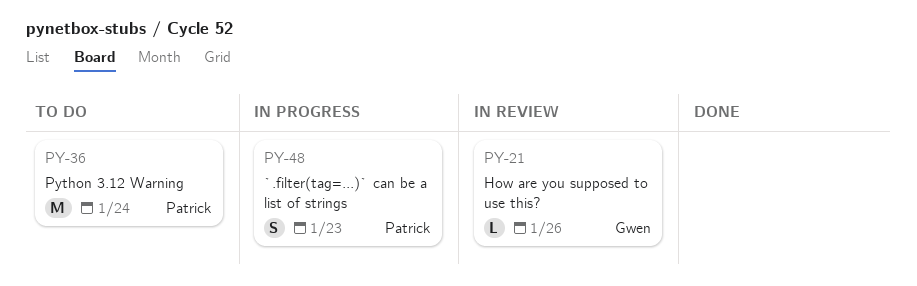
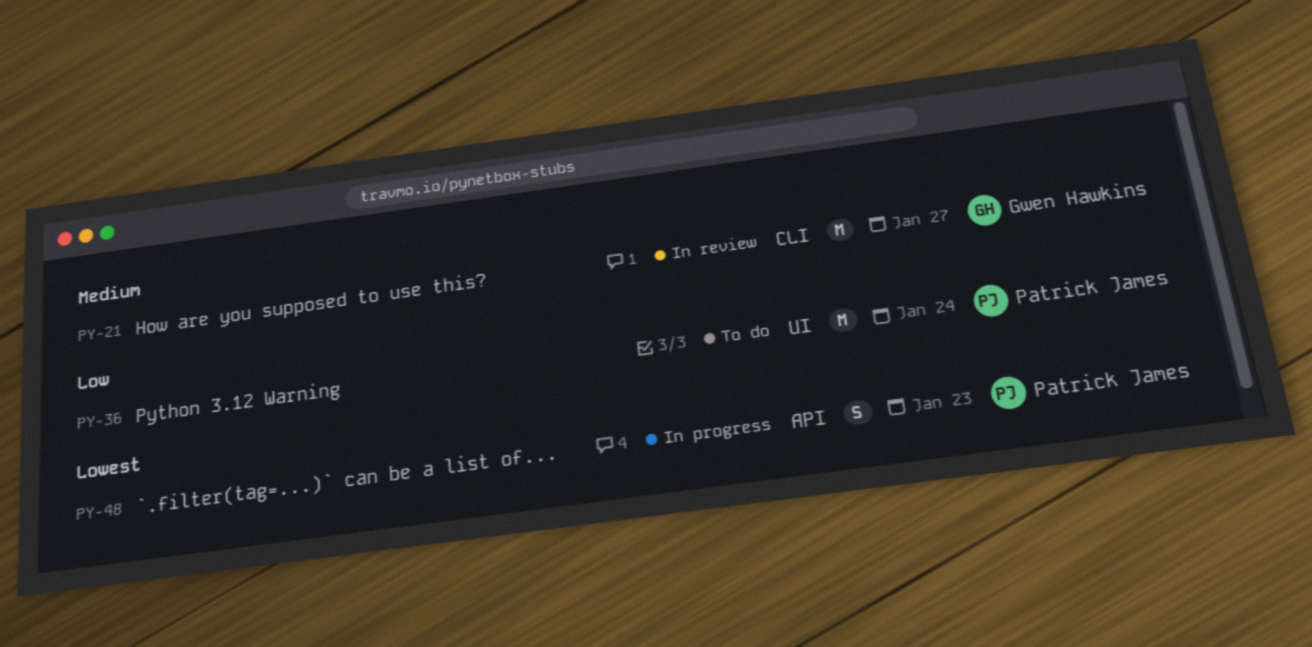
PY-21, estimate: L -> M
PY-21, due: Jan 26 -> Jan 27

